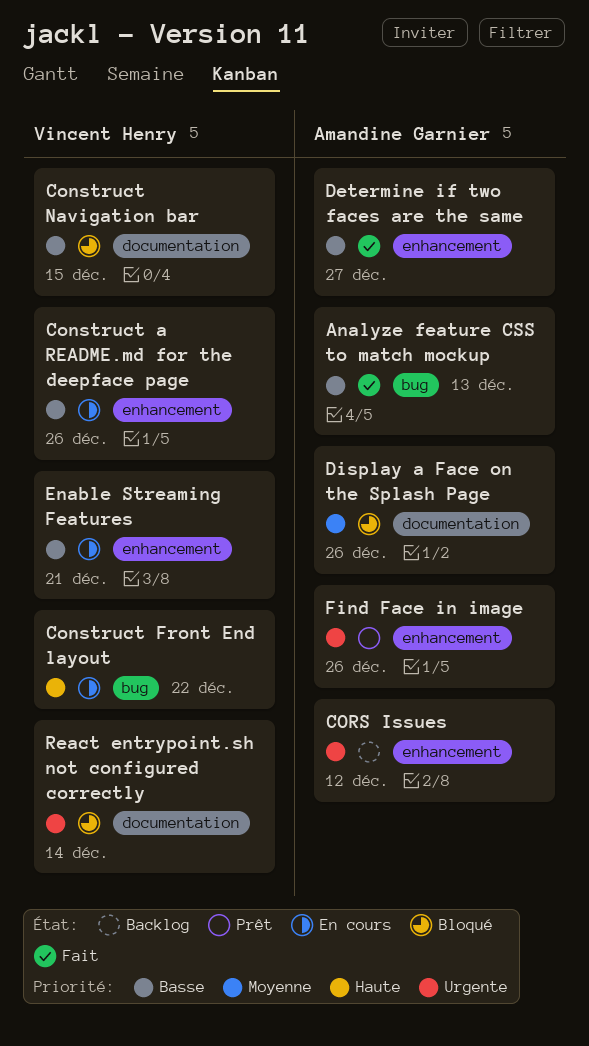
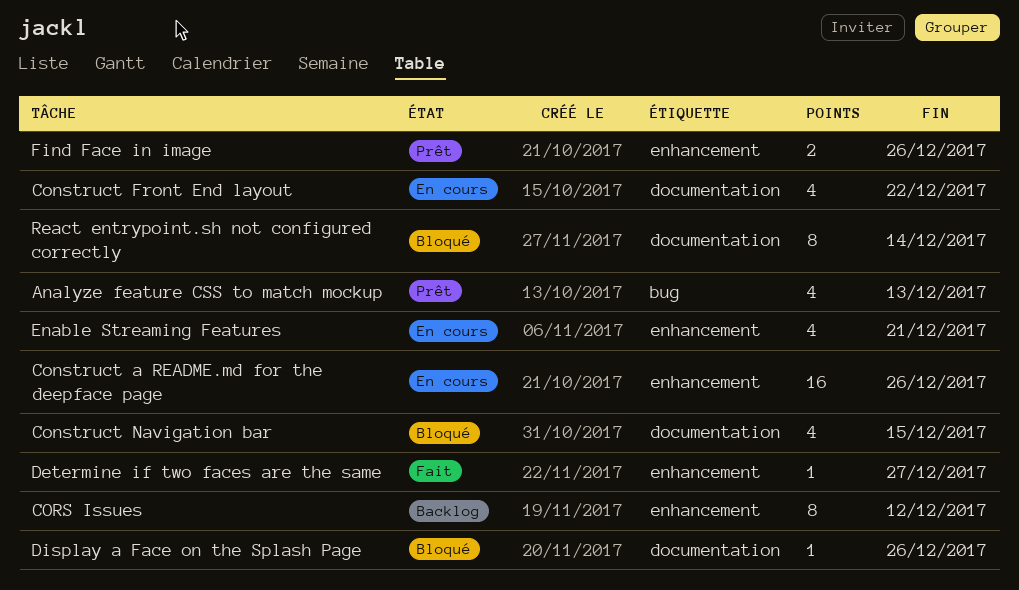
Analyze feature CSS to match mockup, status: Fait -> Prêt
Construct Front End layout, label: bug -> documentation

